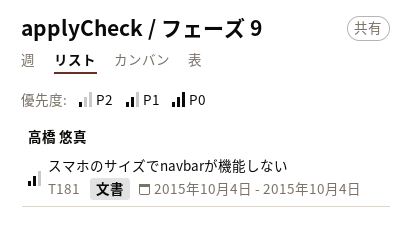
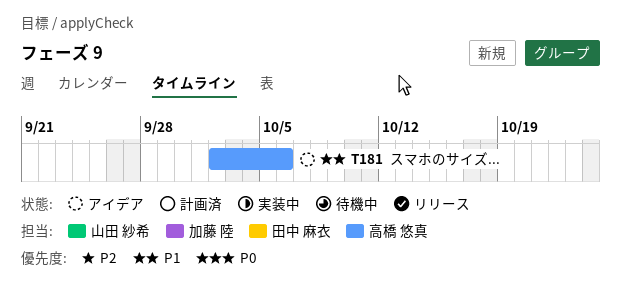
T181, start: Oct 4 -> Oct 2
T181, due: Oct 4 -> Oct 6

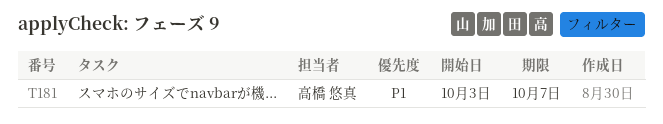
T181, start: Oct 2 -> Oct 3
T181, due: Oct 6 -> Oct 7

